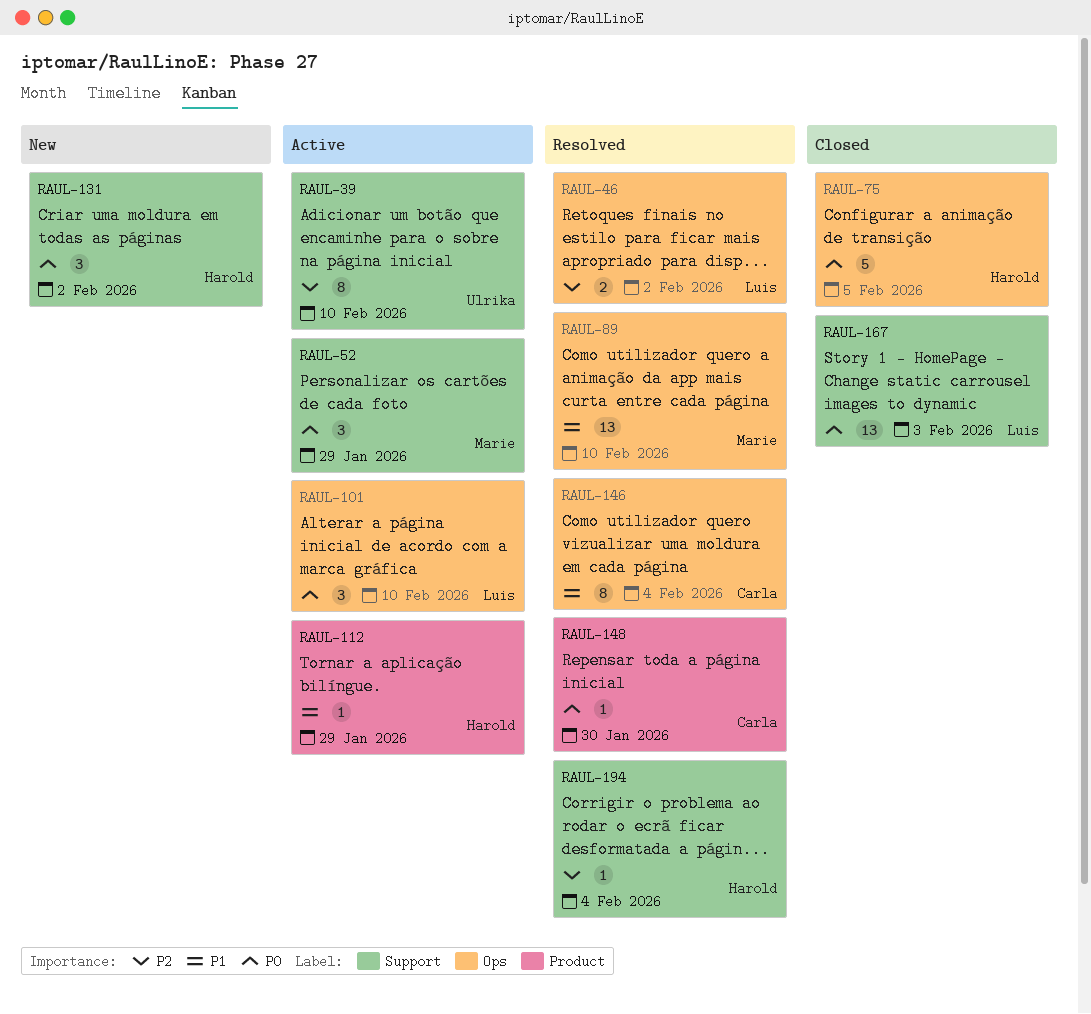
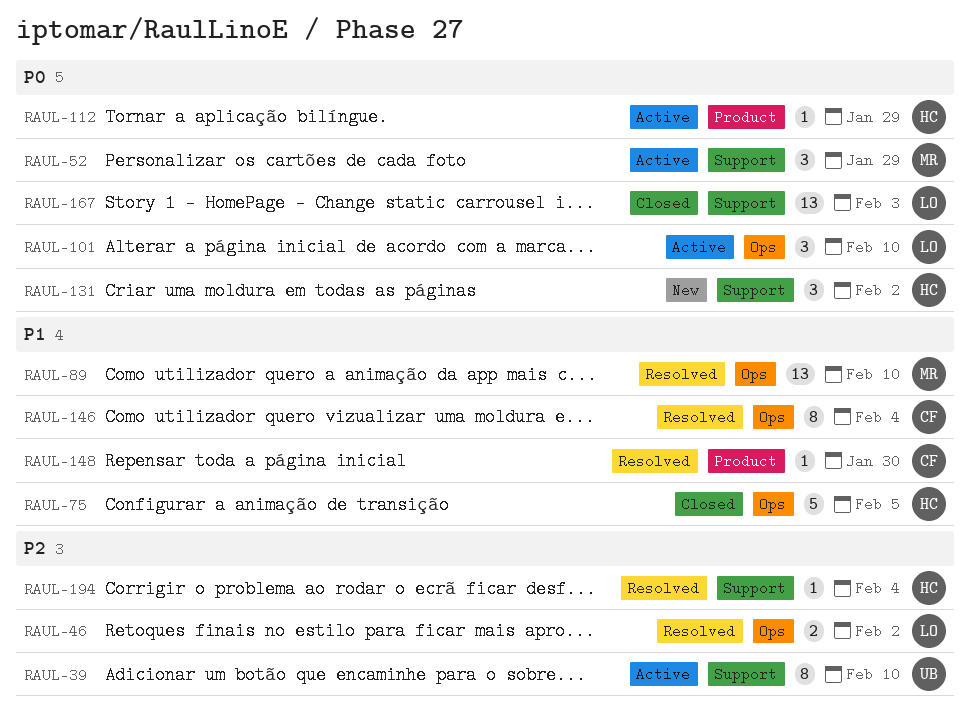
RAUL-75, priority: P0 -> P1
RAUL-112, priority: P1 -> P0
RAUL-148, priority: P0 -> P1

